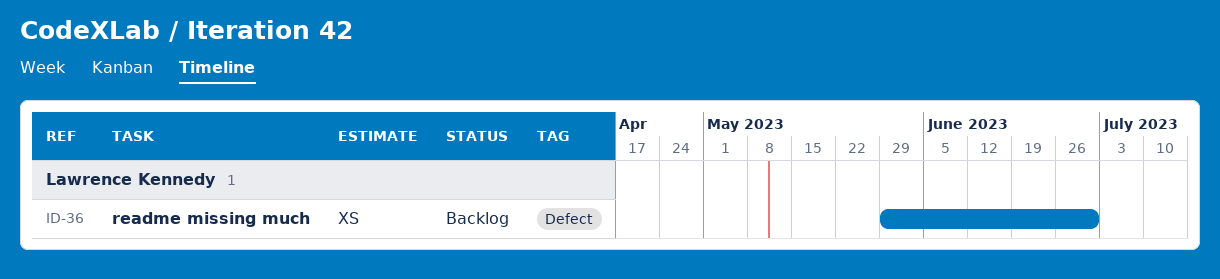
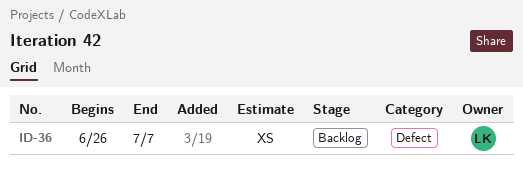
ID-36, start: May 29 -> Jun 26
ID-36, due: Jun 30 -> Jul 7

